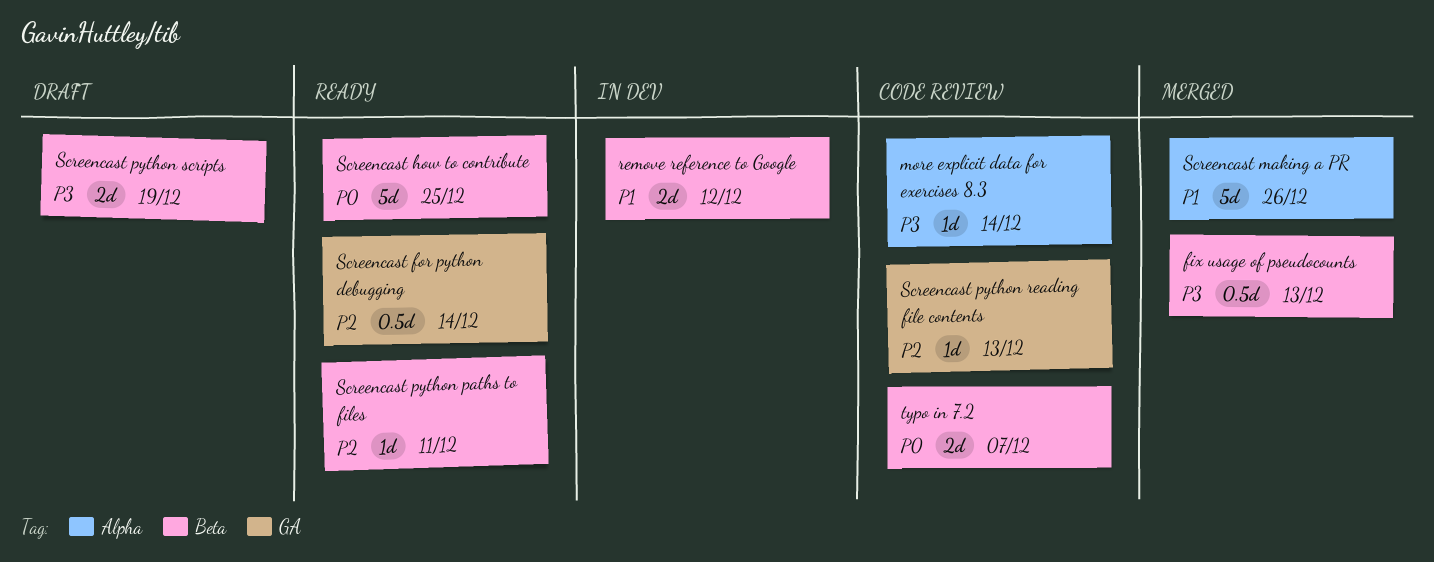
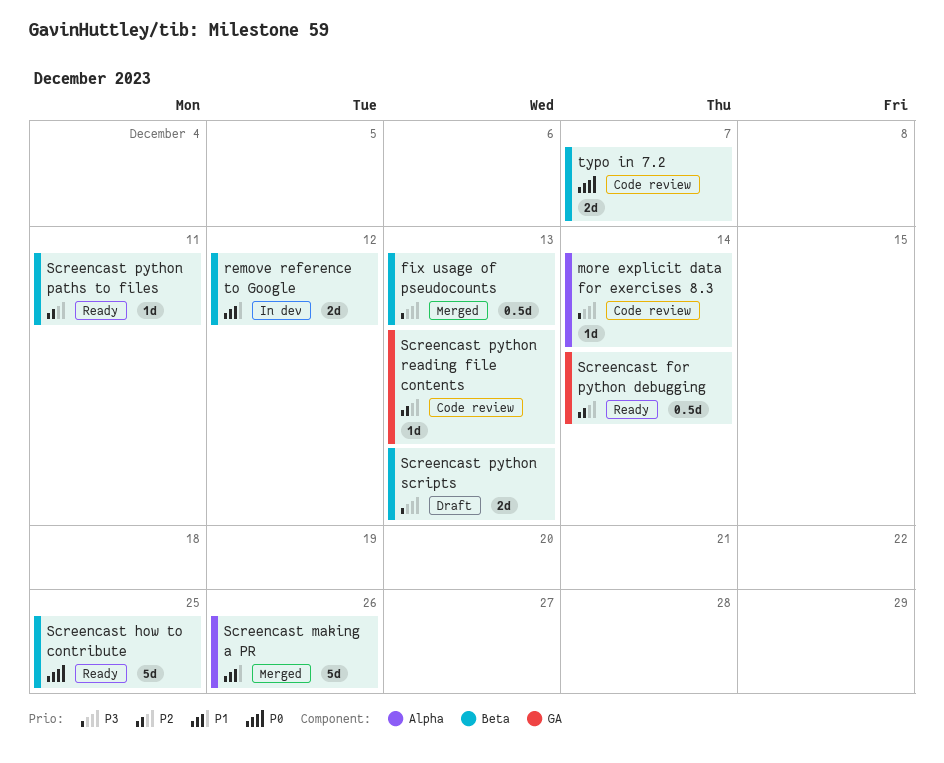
Screencast python scripts, due: Dec 19 -> Dec 13

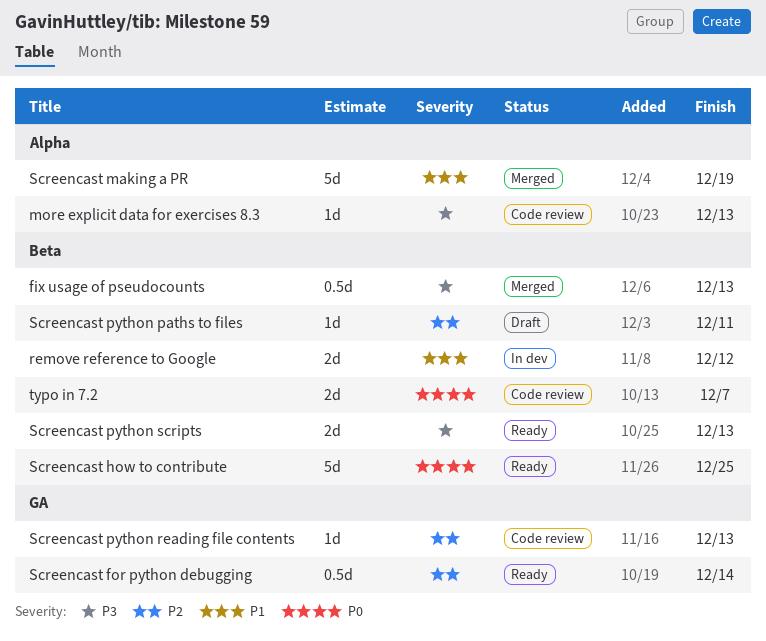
more explicit data for exercises 8.3, due: Dec 14 -> Dec 13
Screencast making a PR, due: Dec 26 -> Dec 19
Screencast python paths to files, status: Ready -> Draft
Screencast python scripts, status: Draft -> Ready

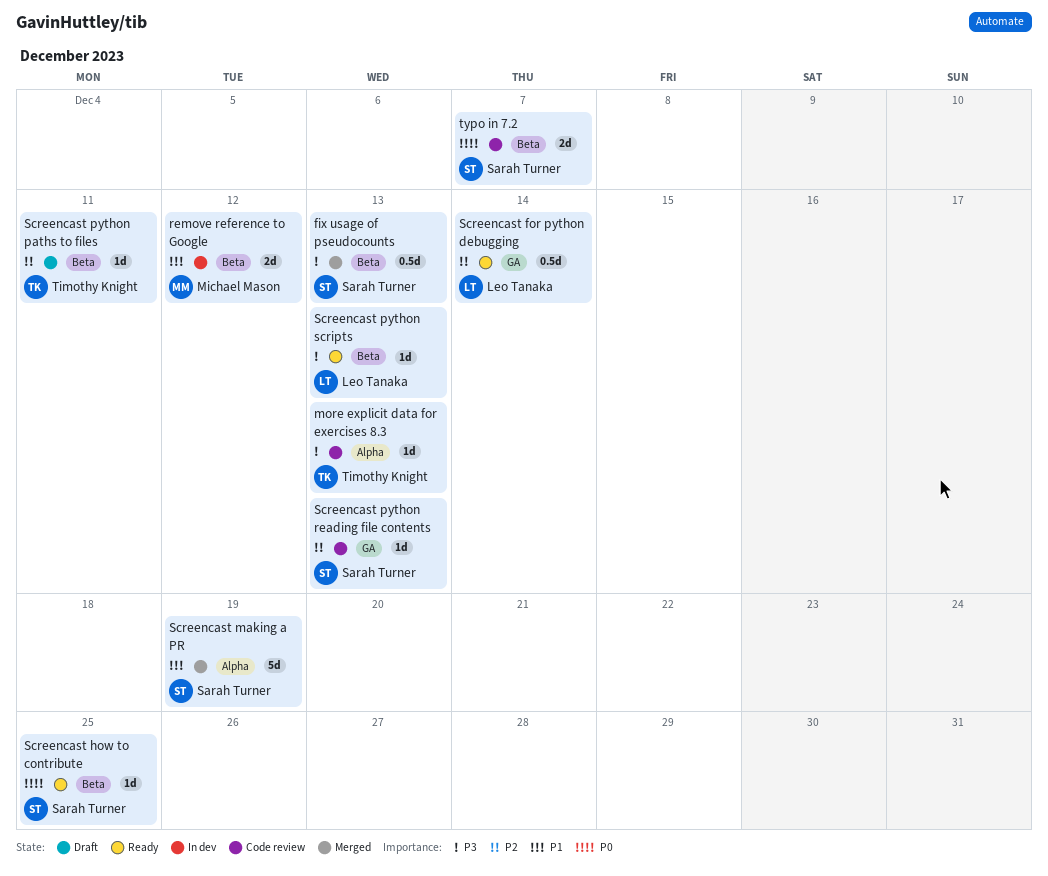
Screencast how to contribute, estimate: 5d -> 1d
Screencast python scripts, estimate: 2d -> 1d

